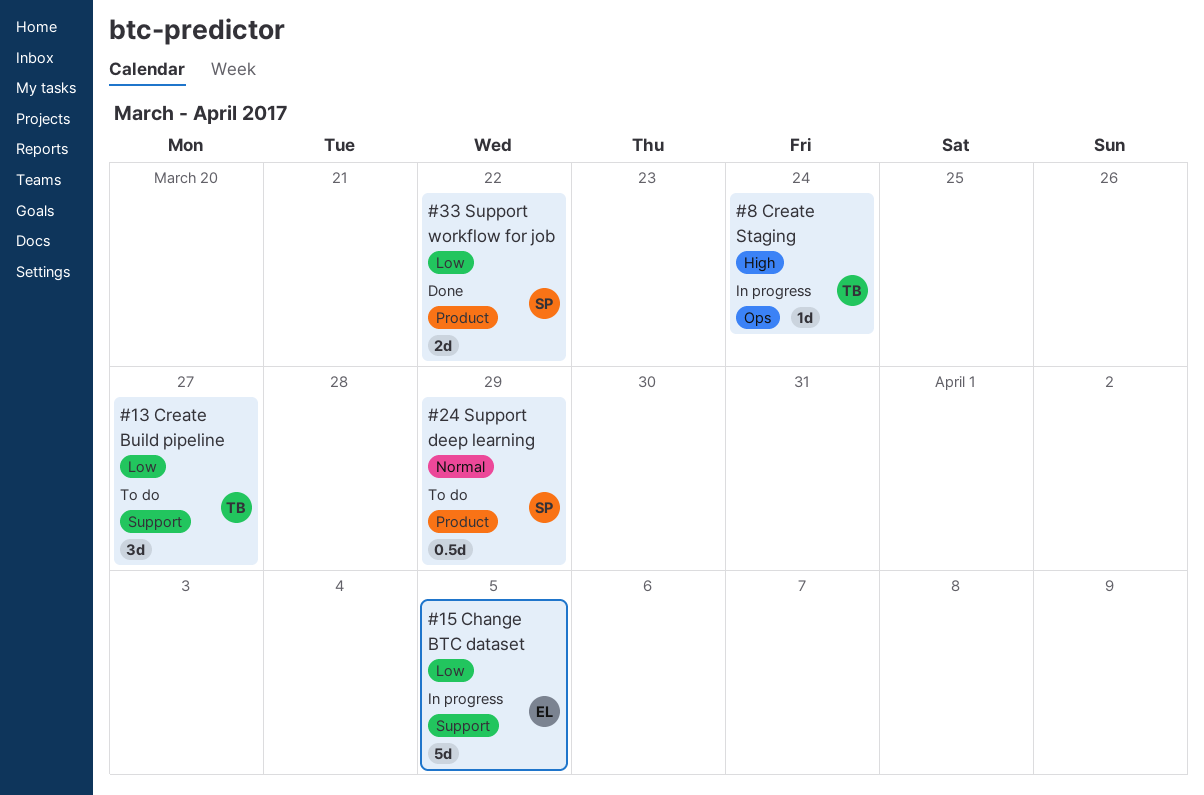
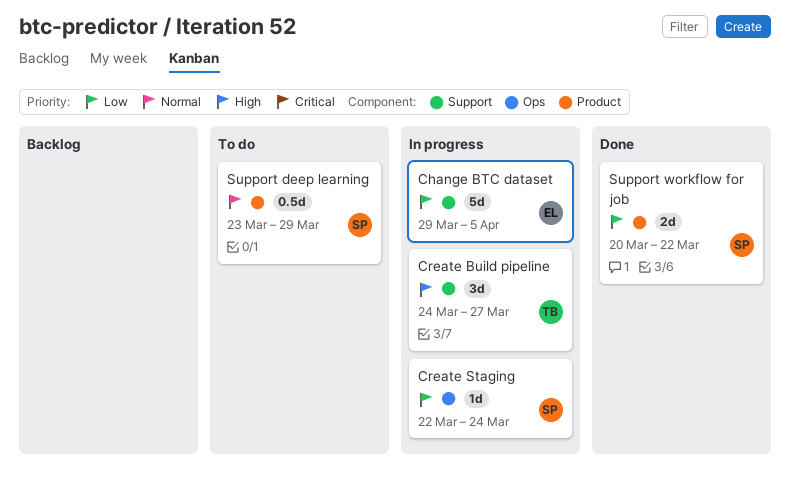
Create Build pipeline, status: To do -> In progress
Create Build pipeline, priority: Low -> High
Create Staging, owner: TB -> SP
Create Staging, priority: High -> Low

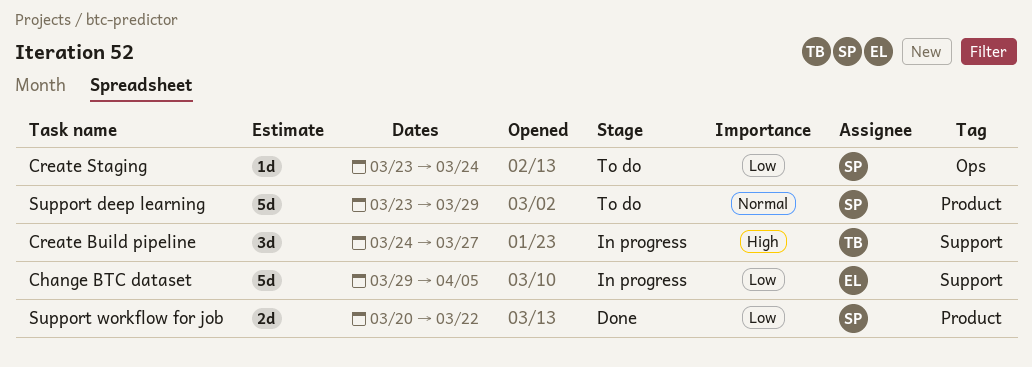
Create Staging, status: In progress -> To do
Create Staging, start: Mar 22 -> Mar 23
Support deep learning, estimate: 0.5d -> 5d

